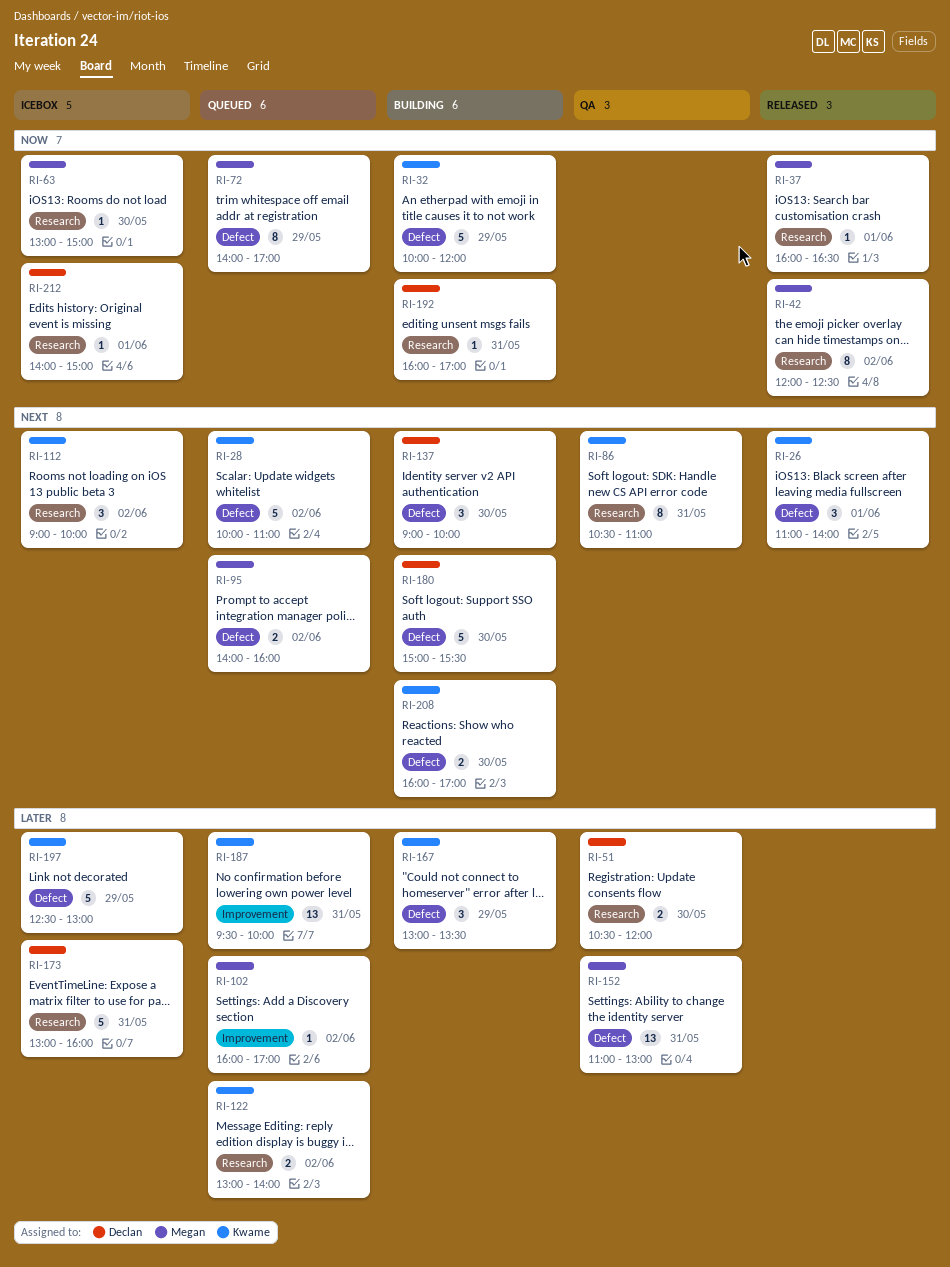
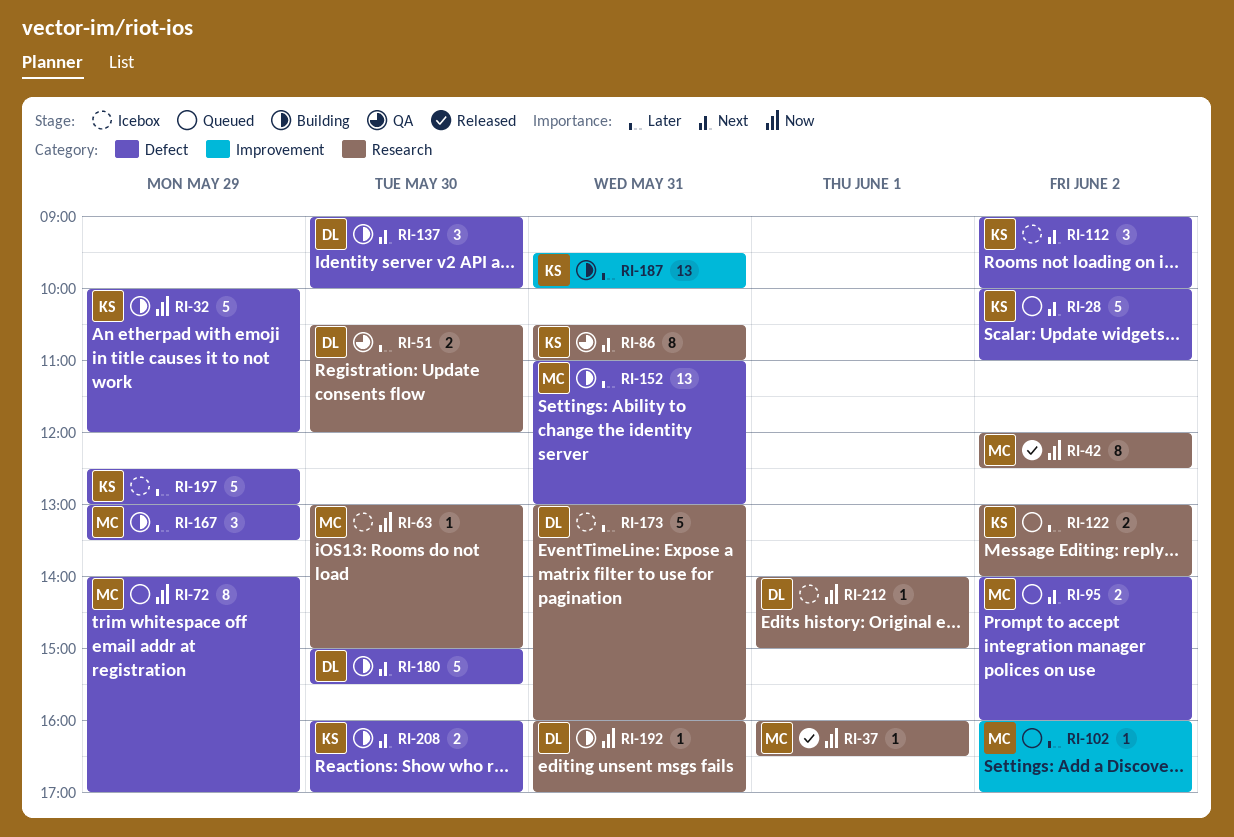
RI-26: present -> none
RI-112, label: Research -> Defect
RI-152, status: QA -> Building
RI-167, owner: Kwame -> Megan
RI-187, status: Queued -> Building

